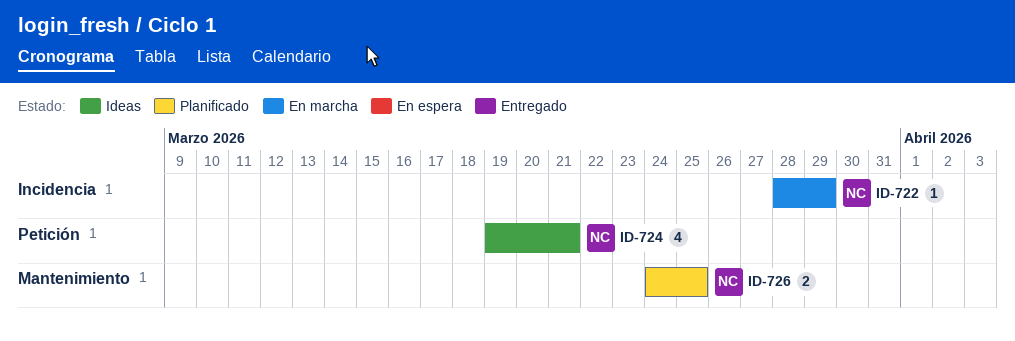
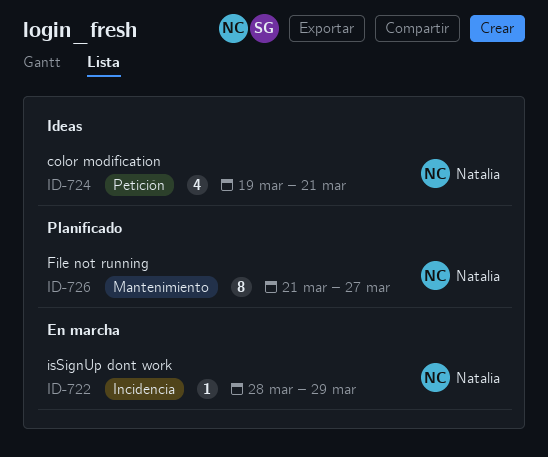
ID-726, estimate: 2 -> 8
ID-726, start: Mar 24 -> Mar 21
ID-726, due: Mar 25 -> Mar 27

